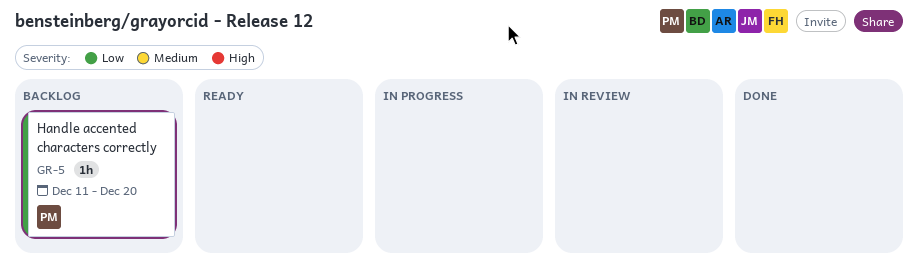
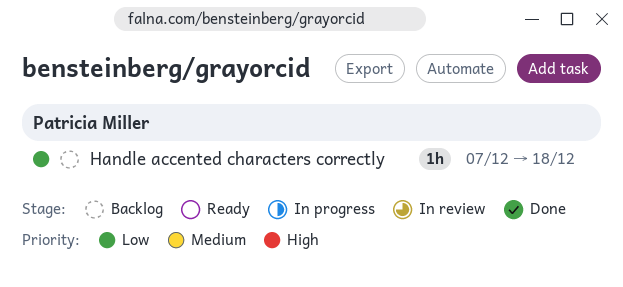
Handle accented characters correctly, start: Dec 11 -> Dec 7
Handle accented characters correctly, due: Dec 20 -> Dec 18

